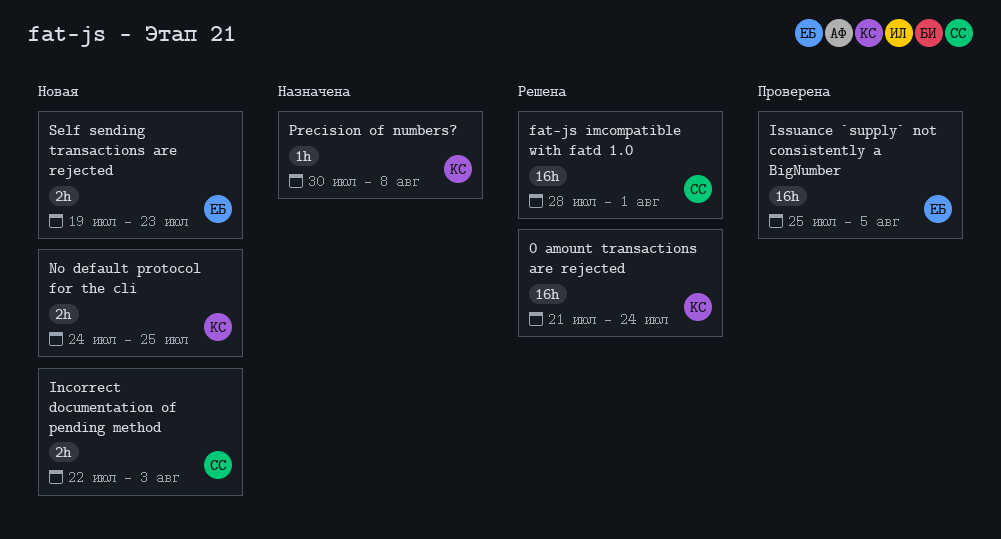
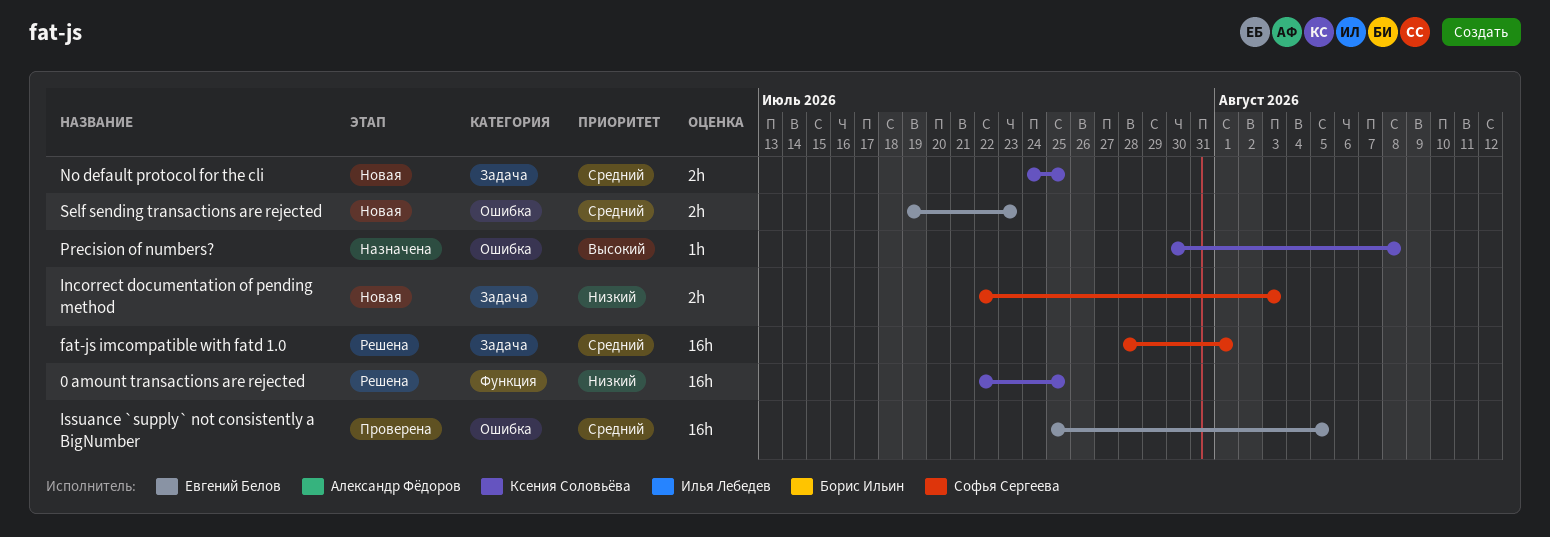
0 amount transactions are rejected, start: Jul 21 -> Jul 22
0 amount transactions are rejected, due: Jul 24 -> Jul 25

